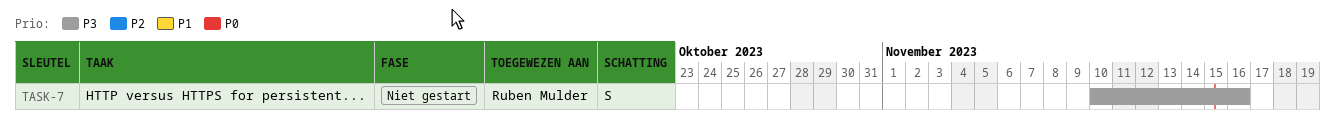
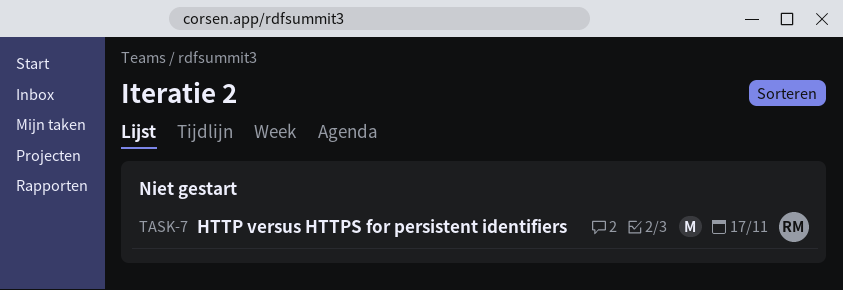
TASK-7, estimate: S -> M
TASK-7, due: Nov 16 -> Nov 17

